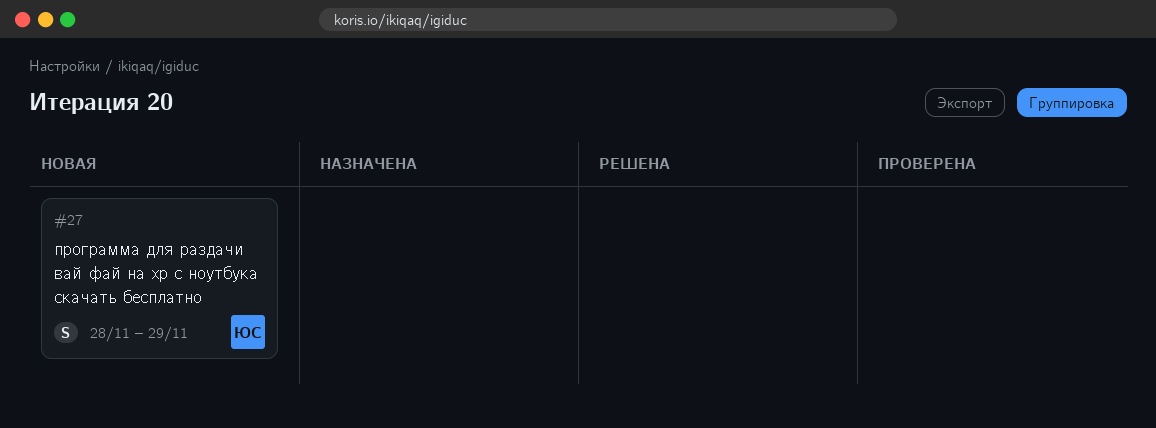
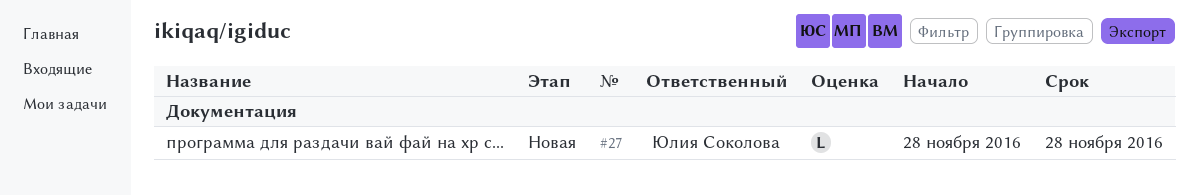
#27, estimate: S -> L
#27, due: Nov 29 -> Nov 28

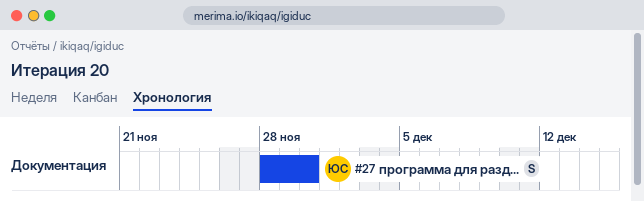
#27, estimate: L -> S
#27, due: Nov 28 -> Nov 30

